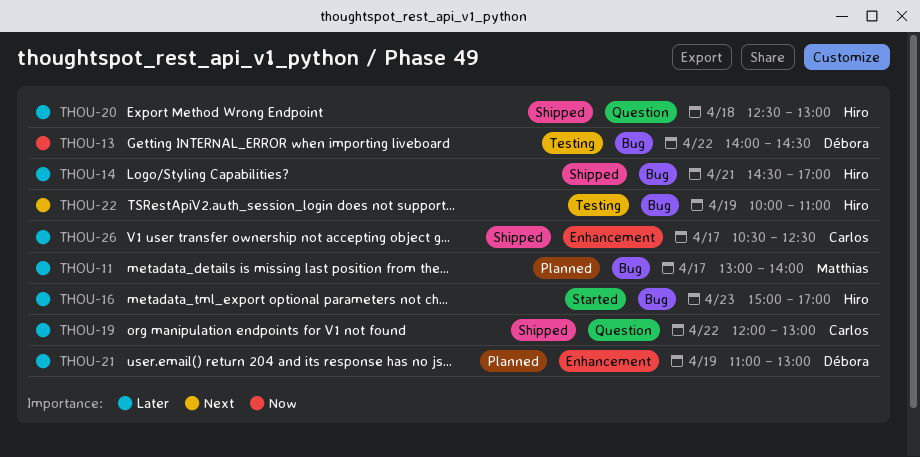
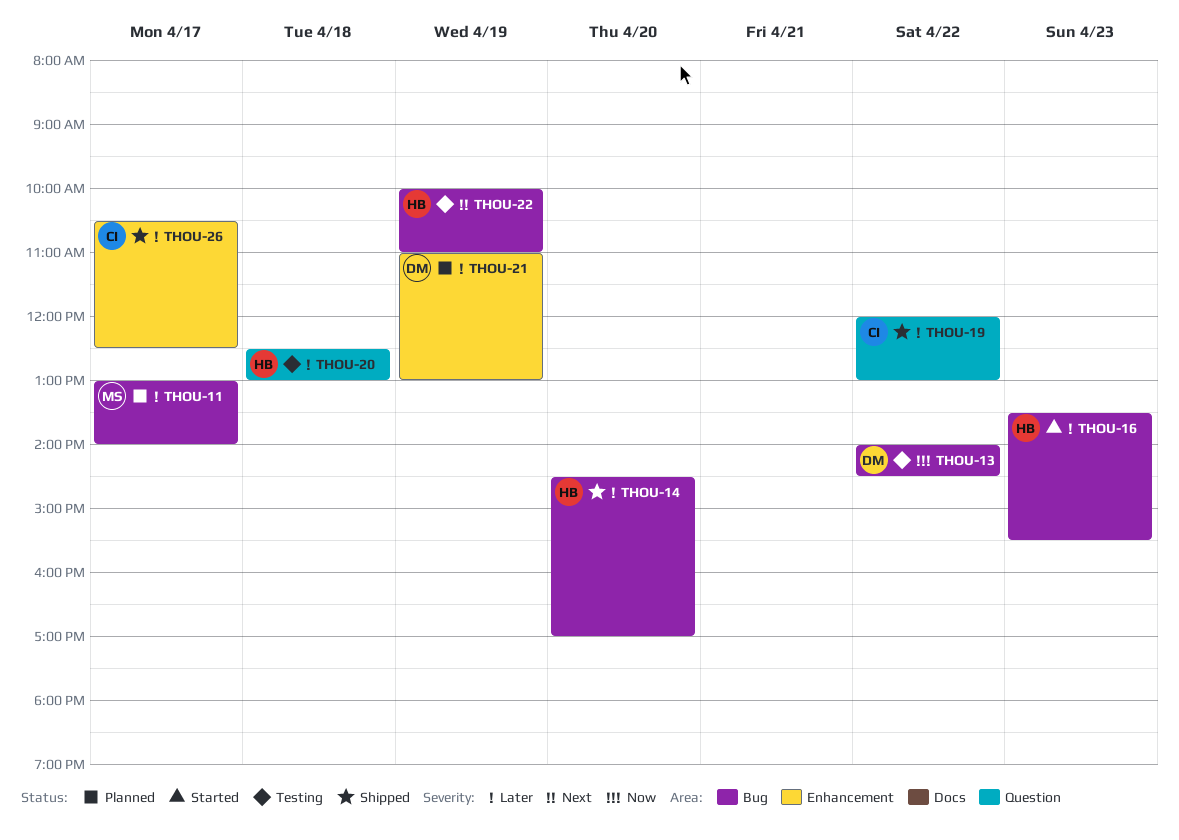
THOU-14, day: Apr 21 -> Apr 20
THOU-16, begins: 15:00 -> 13:30
THOU-16, ends: 17:00 -> 15:30
THOU-20, status: Shipped -> Testing

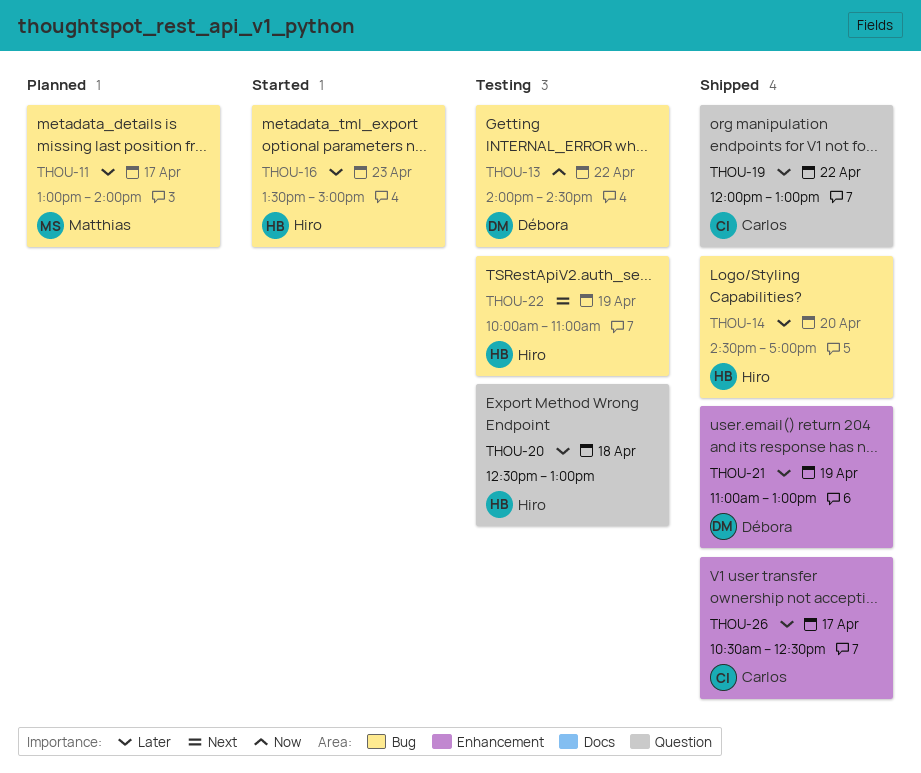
THOU-16, ends: 15:30 -> 15:00
THOU-21, status: Planned -> Shipped

